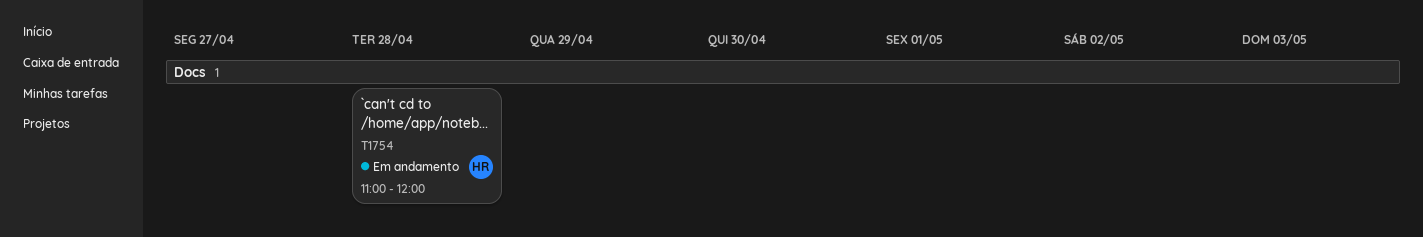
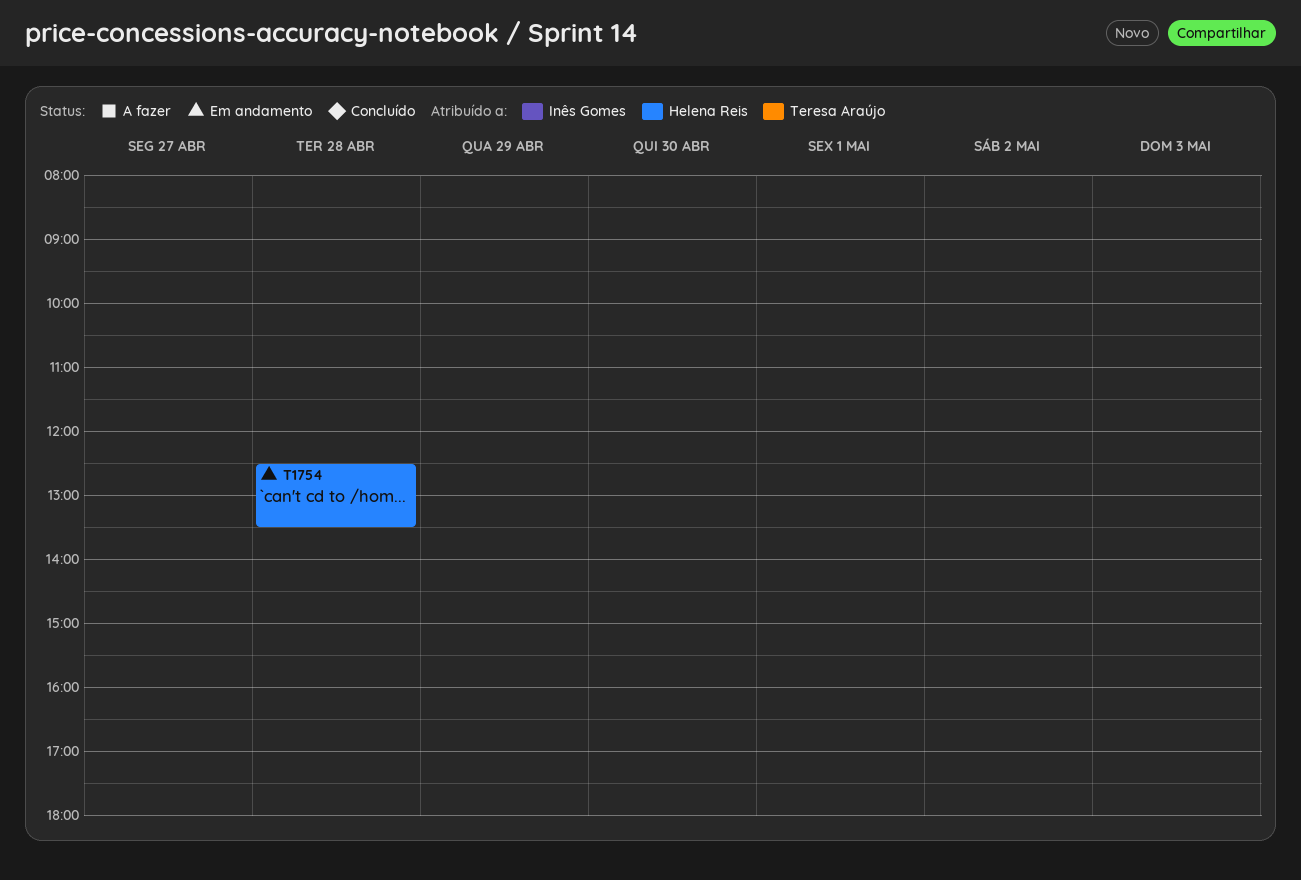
T1754, begins: 11:00 -> 12:30
T1754, ends: 12:00 -> 13:30

